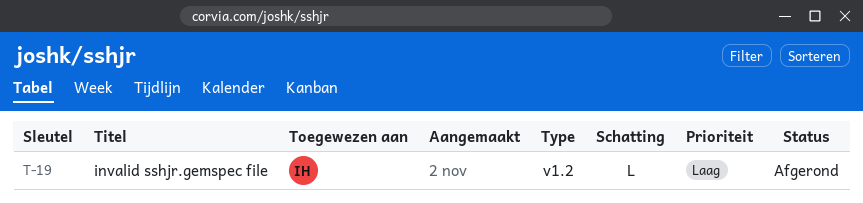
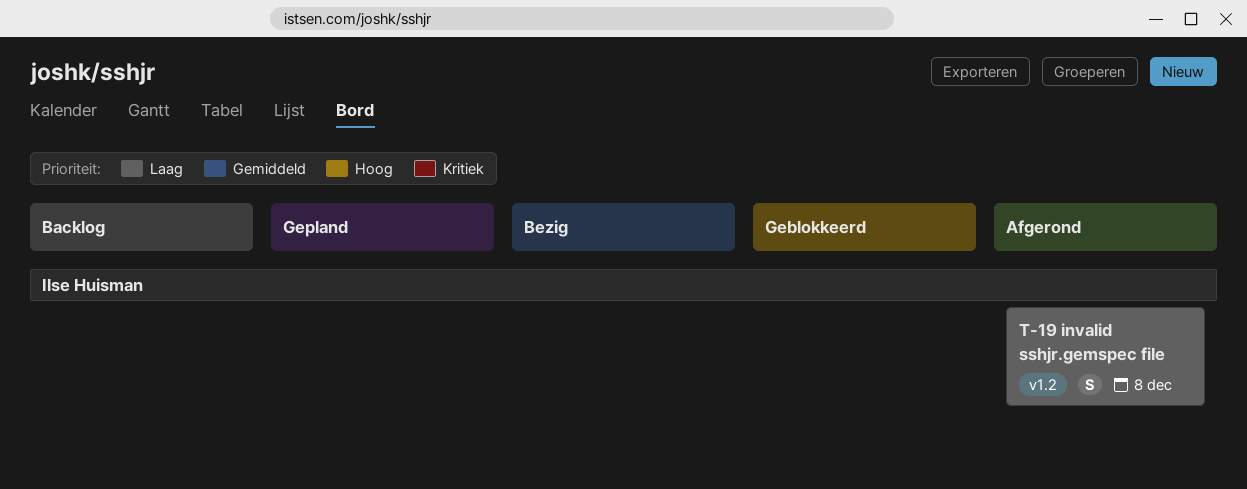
T-19, estimate: L -> S

